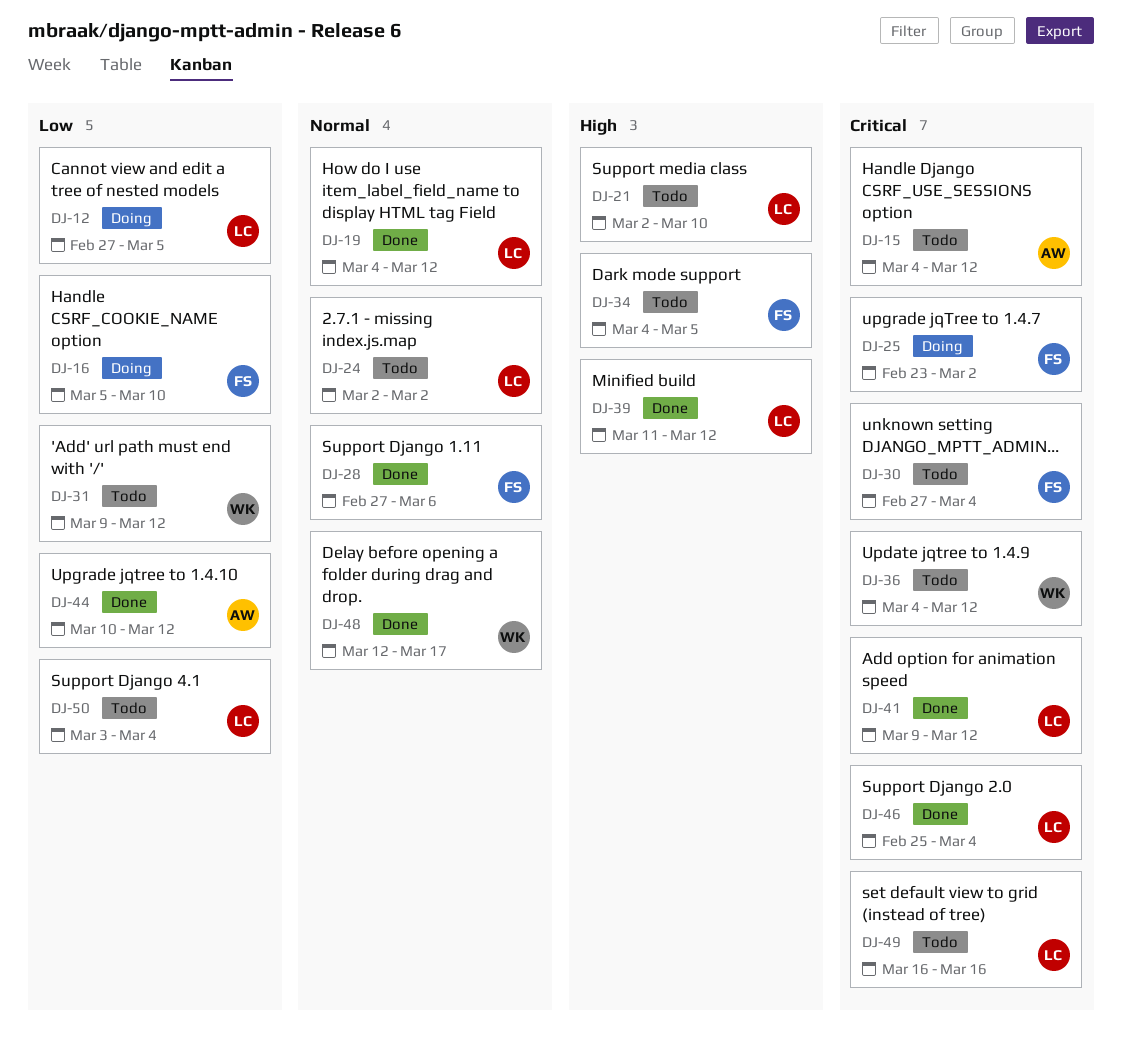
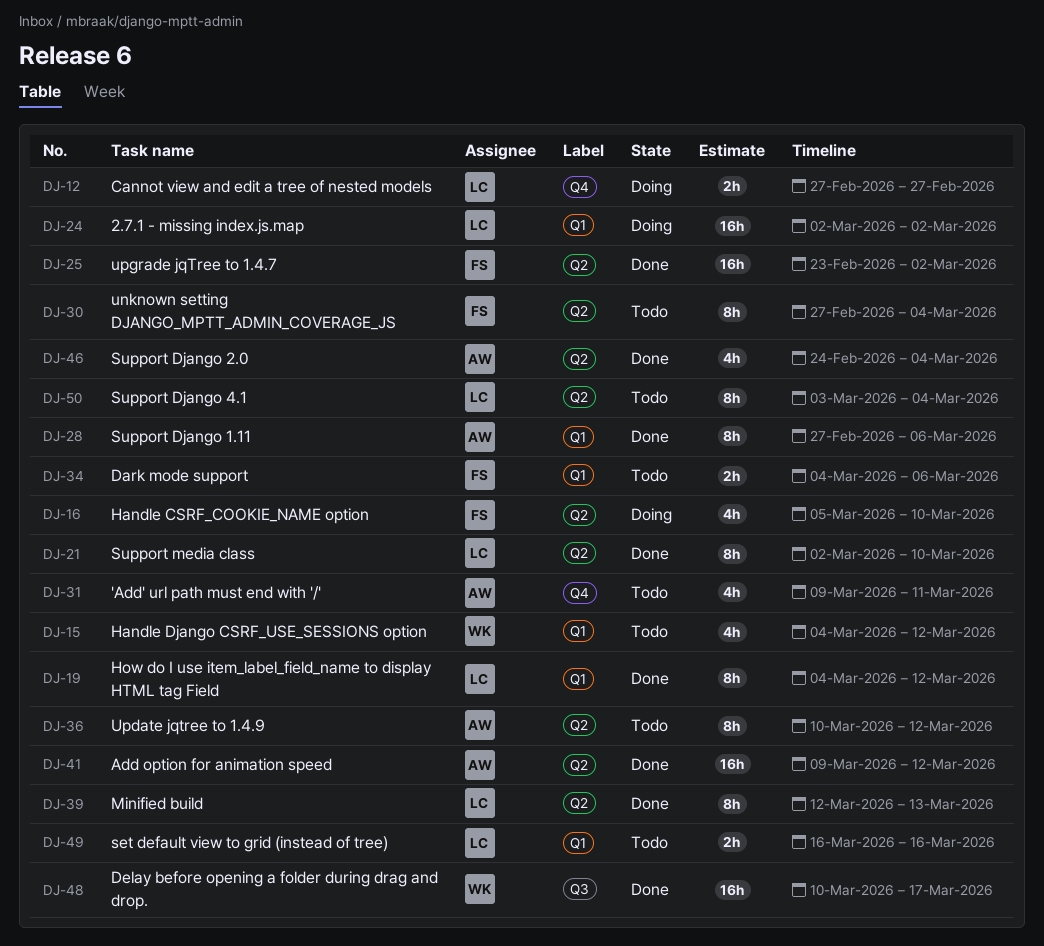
DJ-12, due: Mar 5 -> Feb 27
DJ-15, owner: AW -> WK
DJ-21, status: Todo -> Done
DJ-24, status: Todo -> Doing
DJ-25, status: Doing -> Done
DJ-28, owner: FS -> AW
DJ-31, owner: WK -> AW
DJ-31, due: Mar 12 -> Mar 11
DJ-34, due: Mar 5 -> Mar 6
DJ-36, owner: WK -> AW
DJ-36, start: Mar 4 -> Mar 10
DJ-39, start: Mar 11 -> Mar 12
DJ-39, due: Mar 12 -> Mar 13
DJ-41, owner: LC -> AW
DJ-44: present -> none
DJ-46, owner: LC -> AW
DJ-46, start: Feb 25 -> Feb 24
DJ-48, start: Mar 12 -> Mar 10

